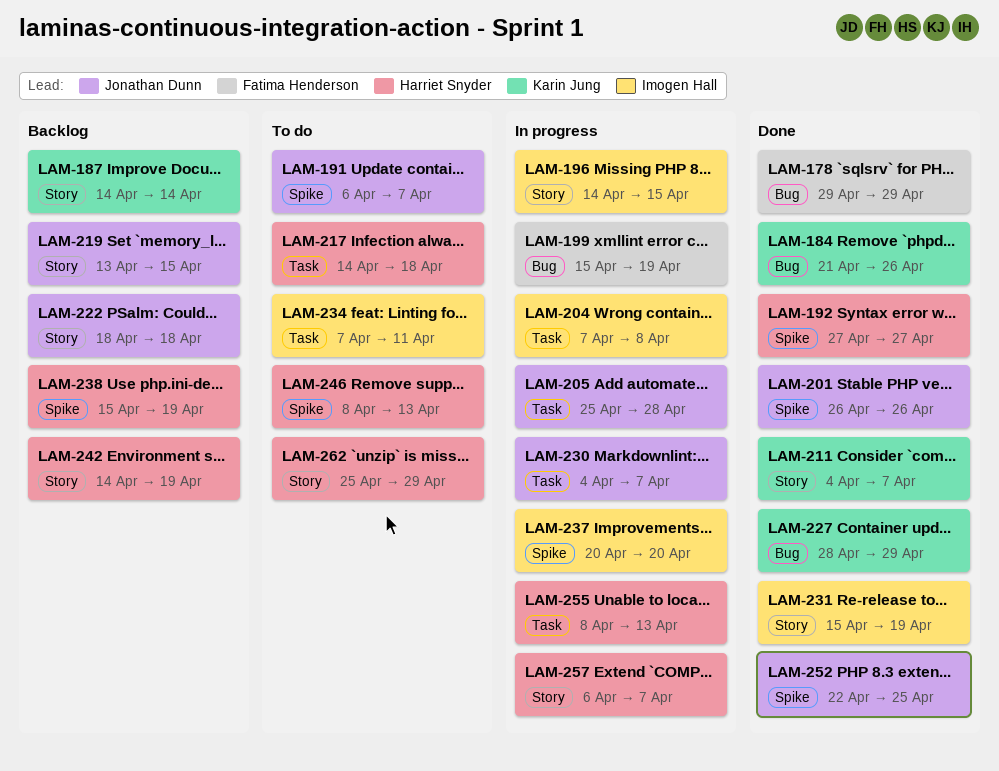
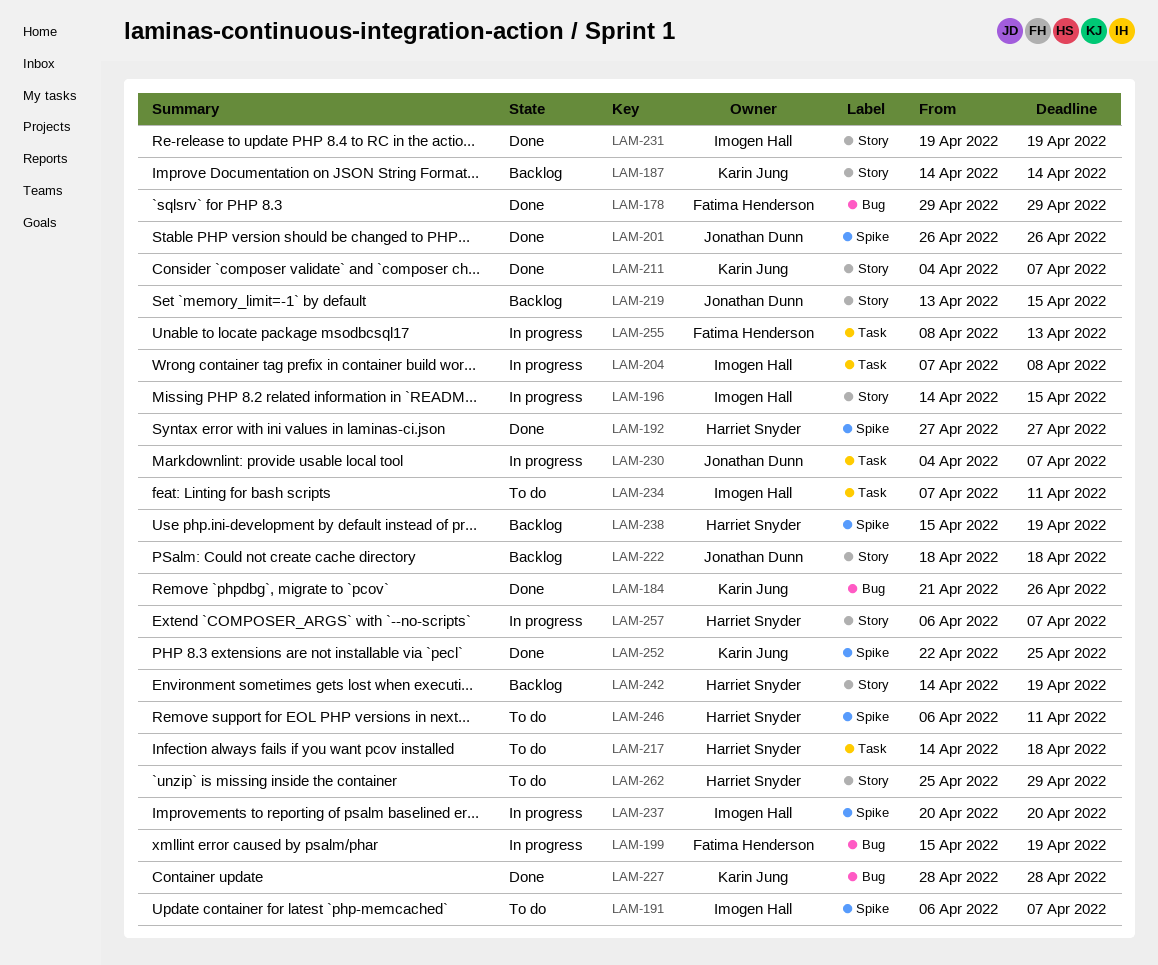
LAM-191, owner: Jonathan Dunn -> Imogen Hall
LAM-205: present -> none
LAM-227, due: Apr 29 -> Apr 28
LAM-231, start: Apr 15 -> Apr 19
LAM-246, start: Apr 8 -> Apr 6
LAM-246, due: Apr 13 -> Apr 11
LAM-252, owner: Jonathan Dunn -> Karin Jung
LAM-255, owner: Harriet Snyder -> Fatima Henderson

